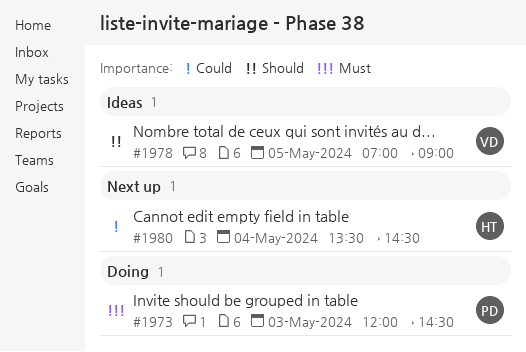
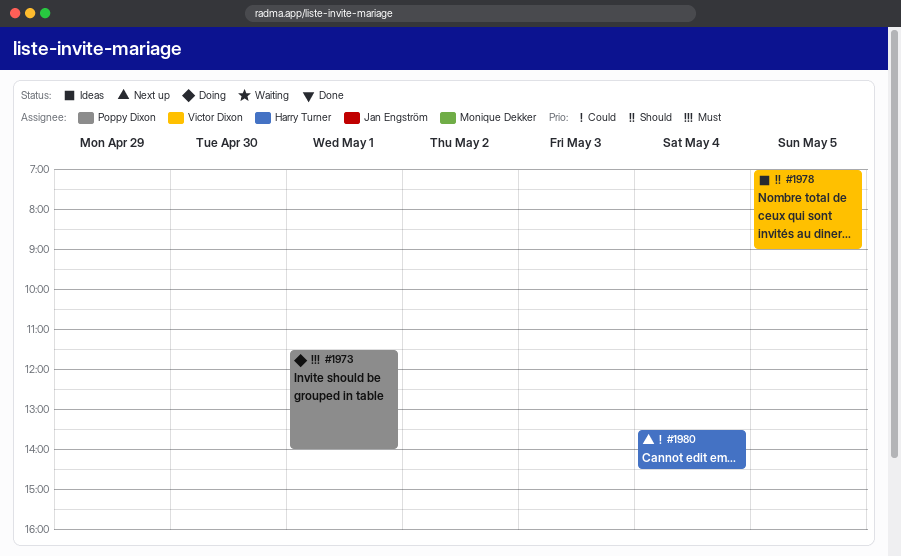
#1973, day: May 3 -> May 1
#1973, begins: 12:00 -> 11:30
#1973, ends: 14:30 -> 14:00

